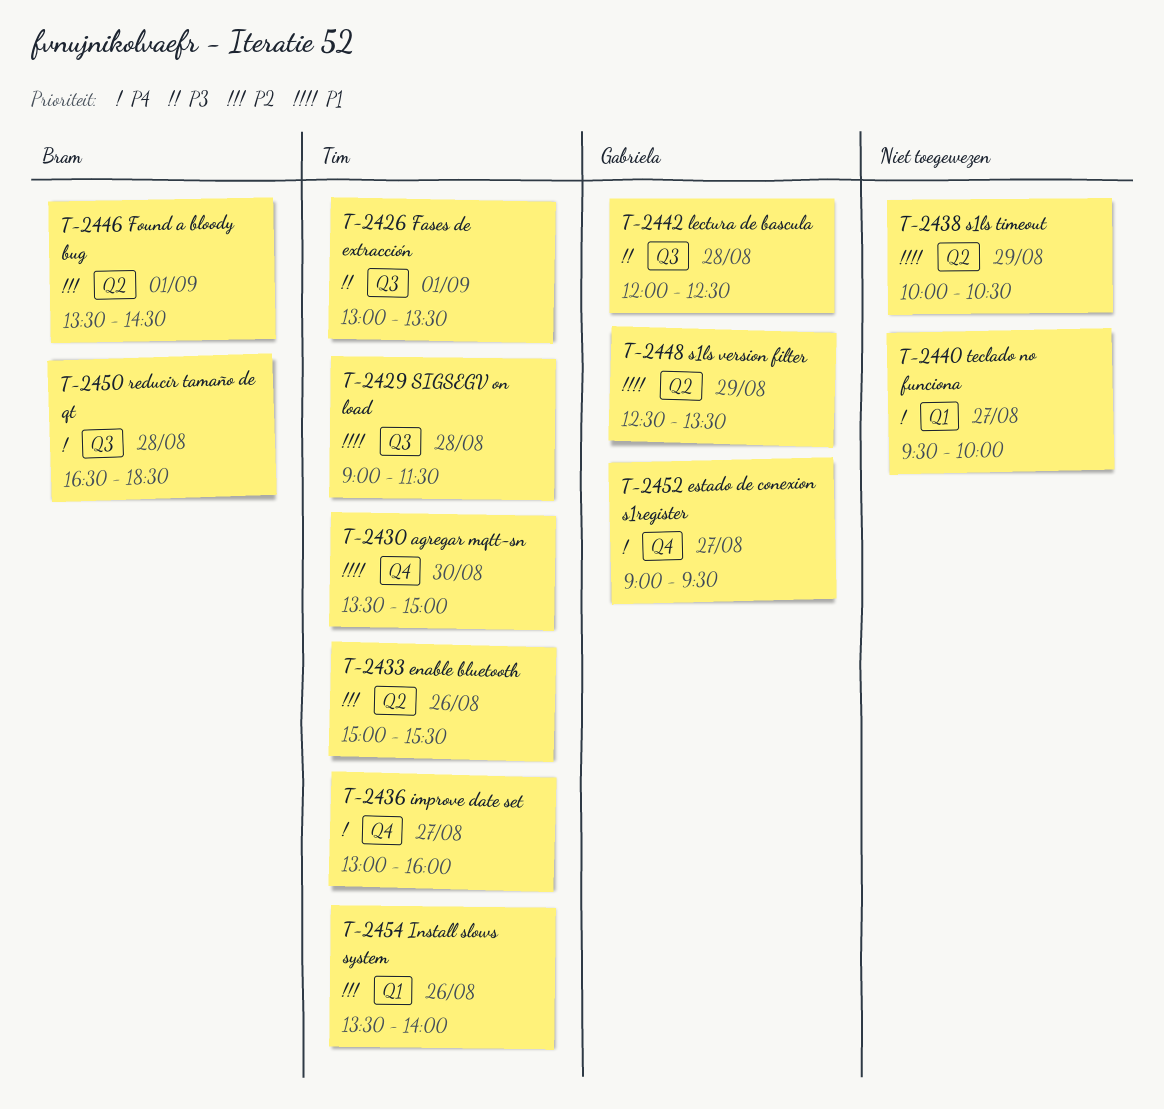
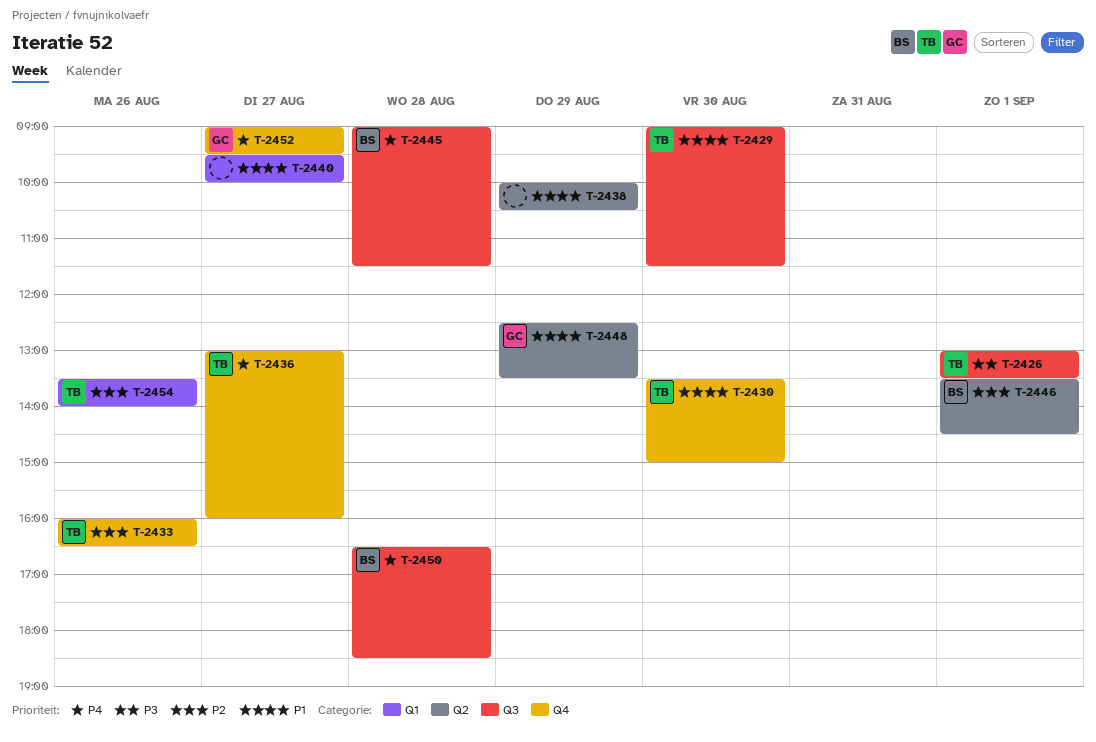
T-2429, day: Aug 28 -> Aug 30
T-2433, label: Q2 -> Q4
T-2433, begins: 15:00 -> 16:00
T-2433, ends: 15:30 -> 16:30
T-2440, priority: P4 -> P1
T-2442: present -> none
T-2445: none -> present

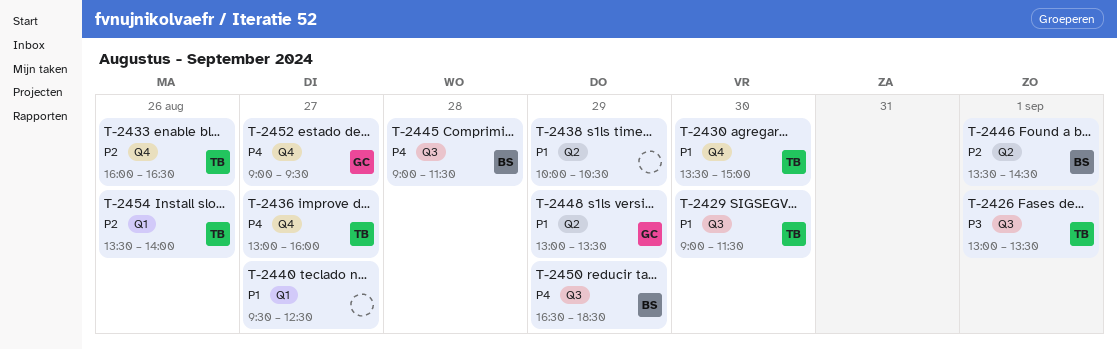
T-2440, ends: 10:00 -> 12:30
T-2448, begins: 12:30 -> 13:00
T-2450, day: Aug 28 -> Aug 29

